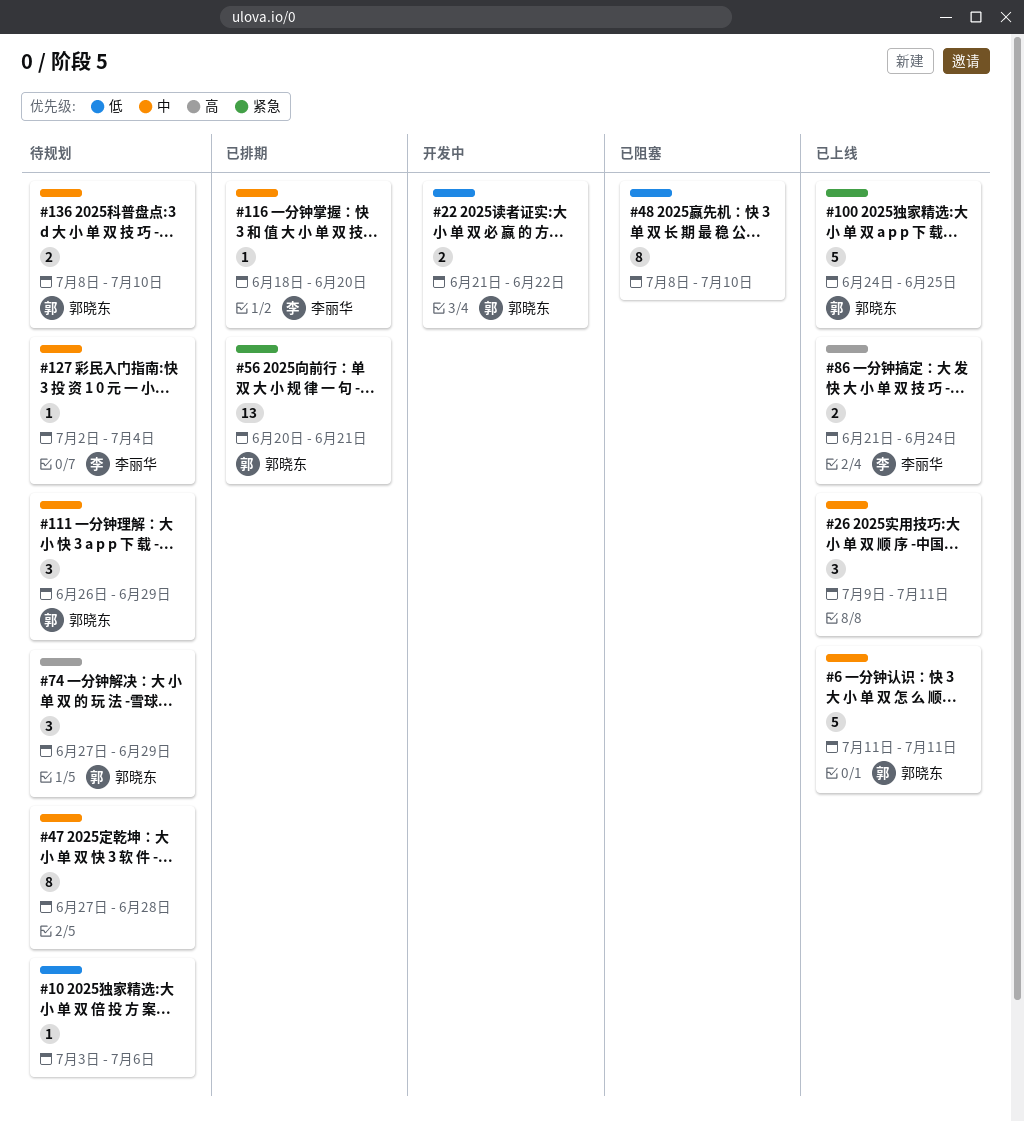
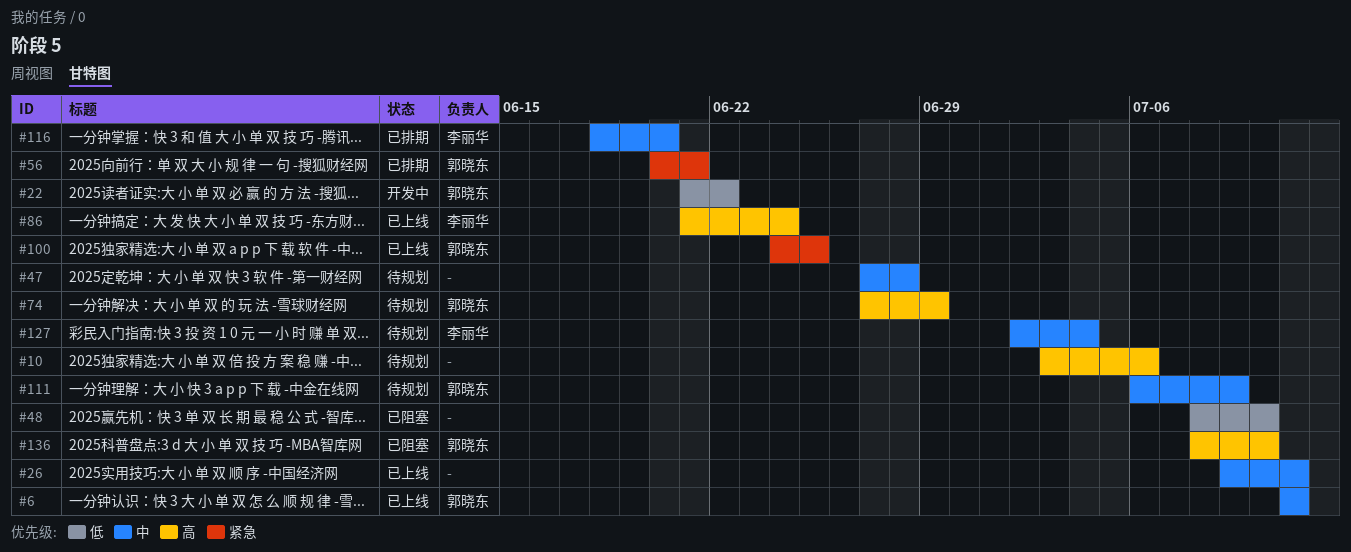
#10, priority: 低 -> 高
#111, start: Jun 26 -> Jul 6
#111, due: Jun 29 -> Jul 9
#136, status: 待规划 -> 已阻塞
#136, priority: 中 -> 高

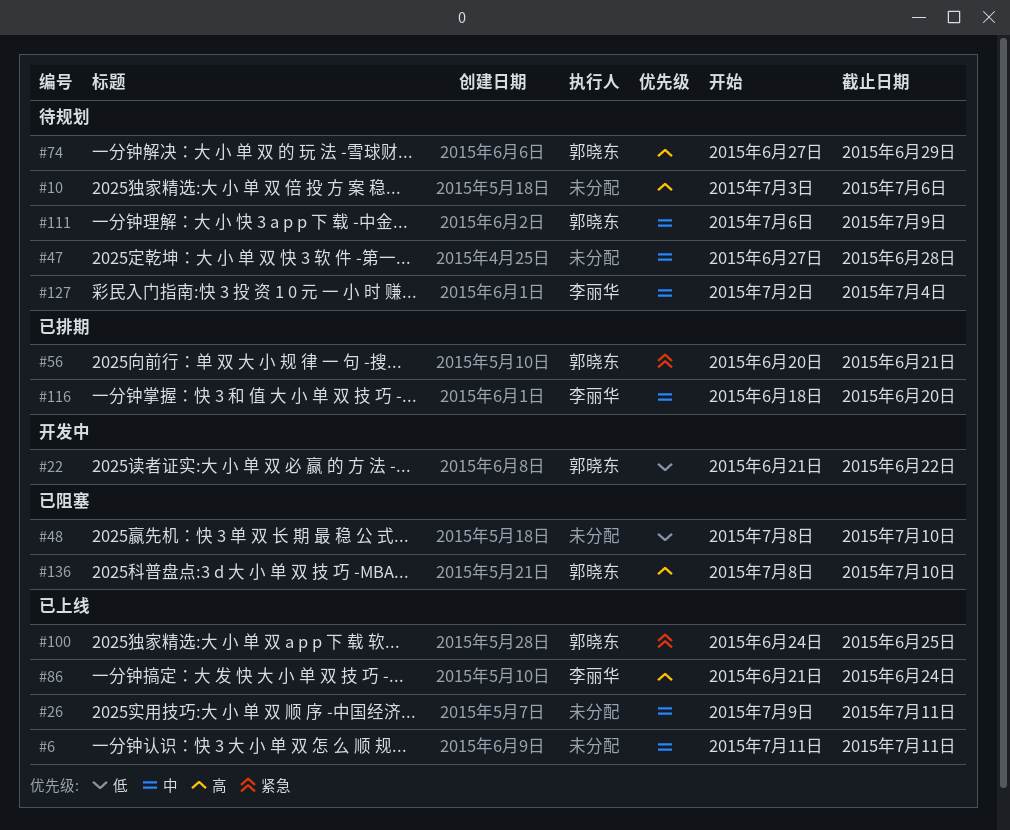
#6, owner: 郭晓东 -> none

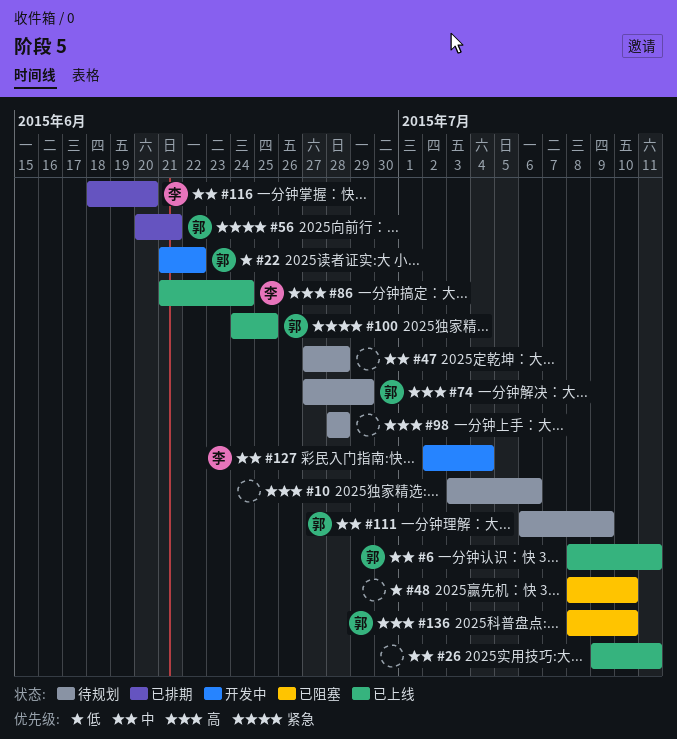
#6, owner: none -> 郭晓东
#6, start: Jul 11 -> Jul 8
#98: none -> present
#127, status: 待规划 -> 开发中

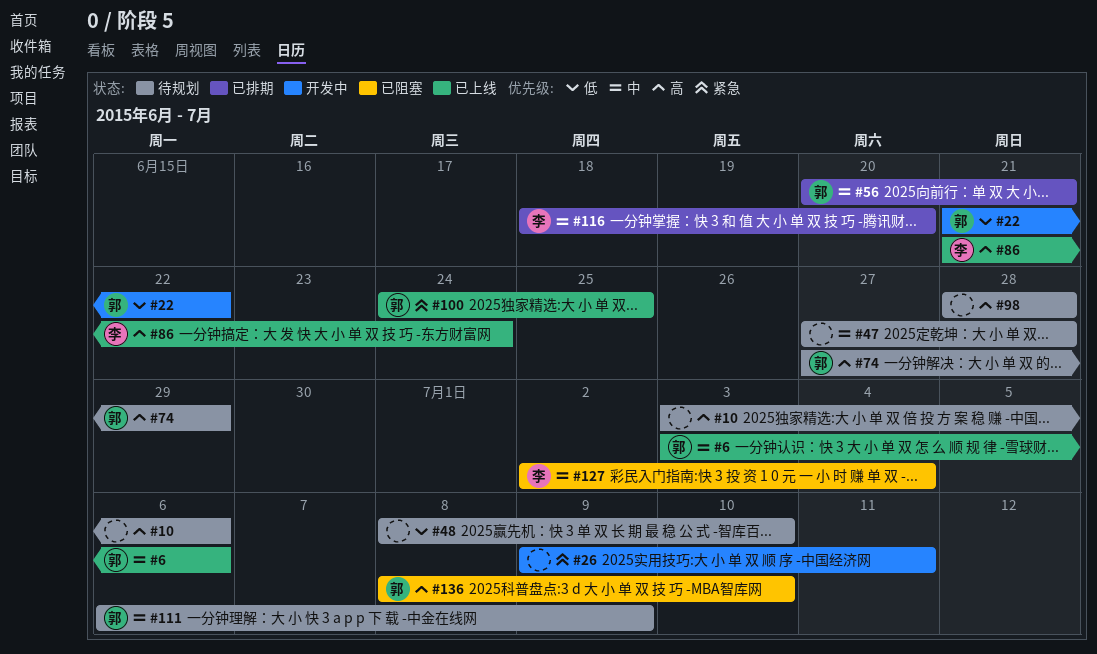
#6, start: Jul 8 -> Jul 3
#6, due: Jul 11 -> Jul 6
#26, status: 已上线 -> 开发中
#26, priority: 中 -> 紧急
#48, status: 已阻塞 -> 待规划
#56, priority: 紧急 -> 中
#127, status: 开发中 -> 已阻塞

